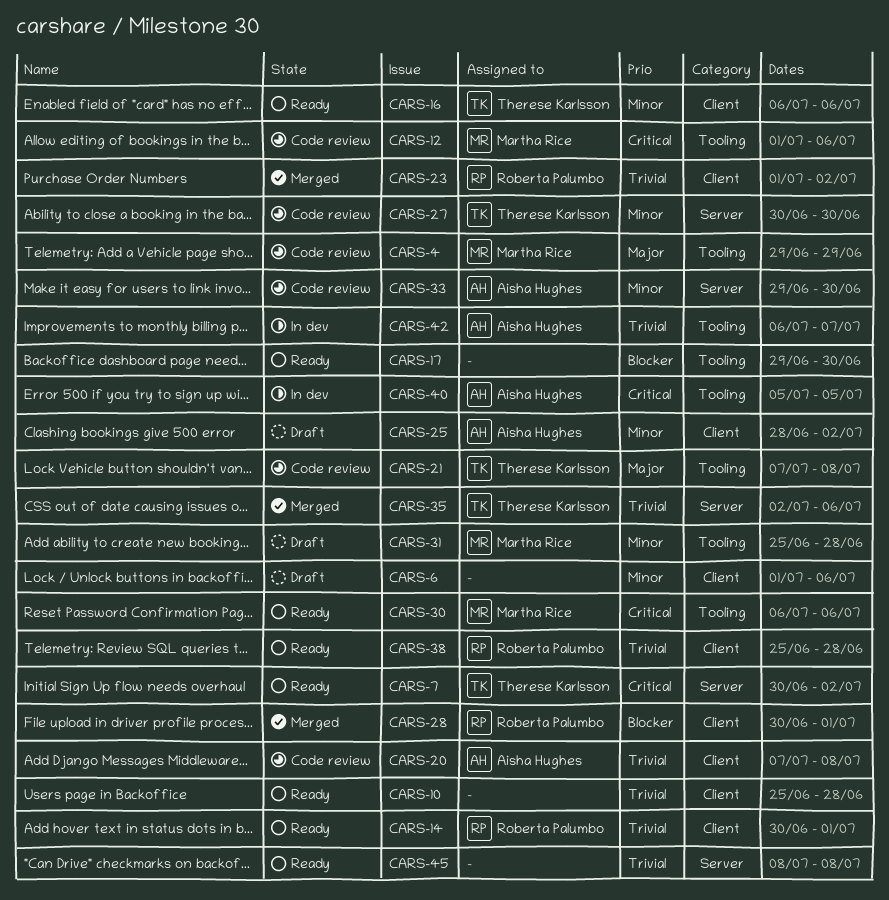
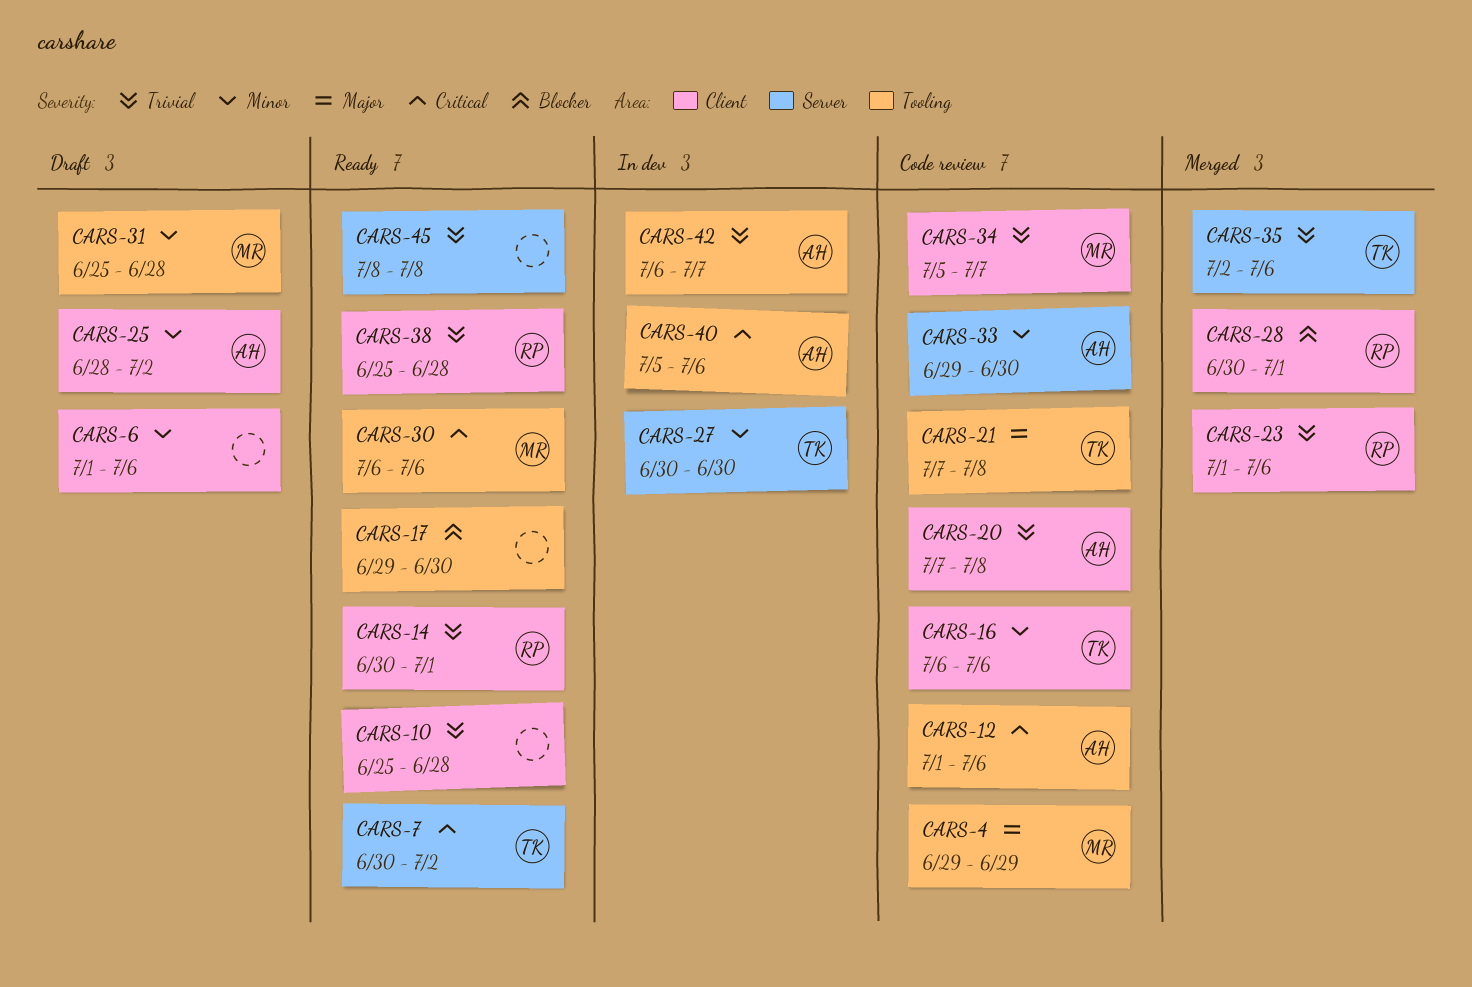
CARS-12, owner: Martha Rice -> Aisha Hughes
CARS-16, status: Ready -> Code review
CARS-23, due: Jul 2 -> Jul 6
CARS-27, status: Code review -> In dev
CARS-34: none -> present
CARS-40, due: Jul 5 -> Jul 6

